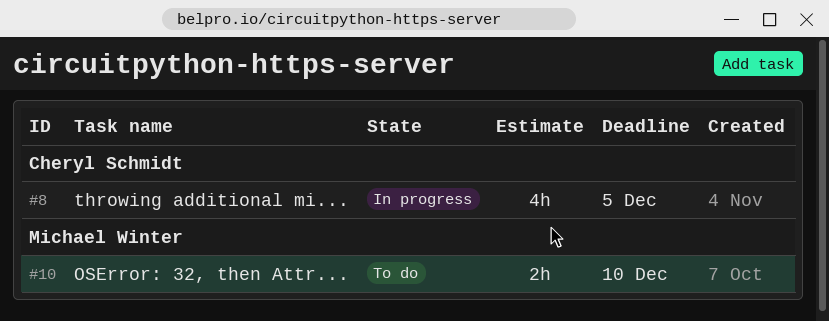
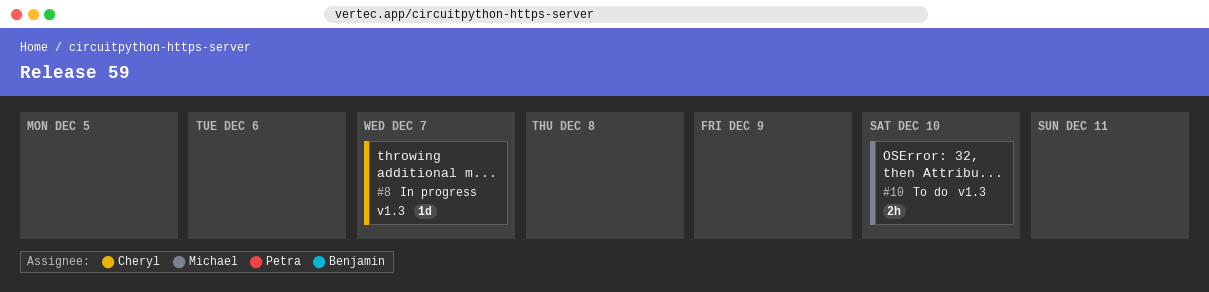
#8, estimate: 4h -> 1d
#8, due: Dec 5 -> Dec 7

